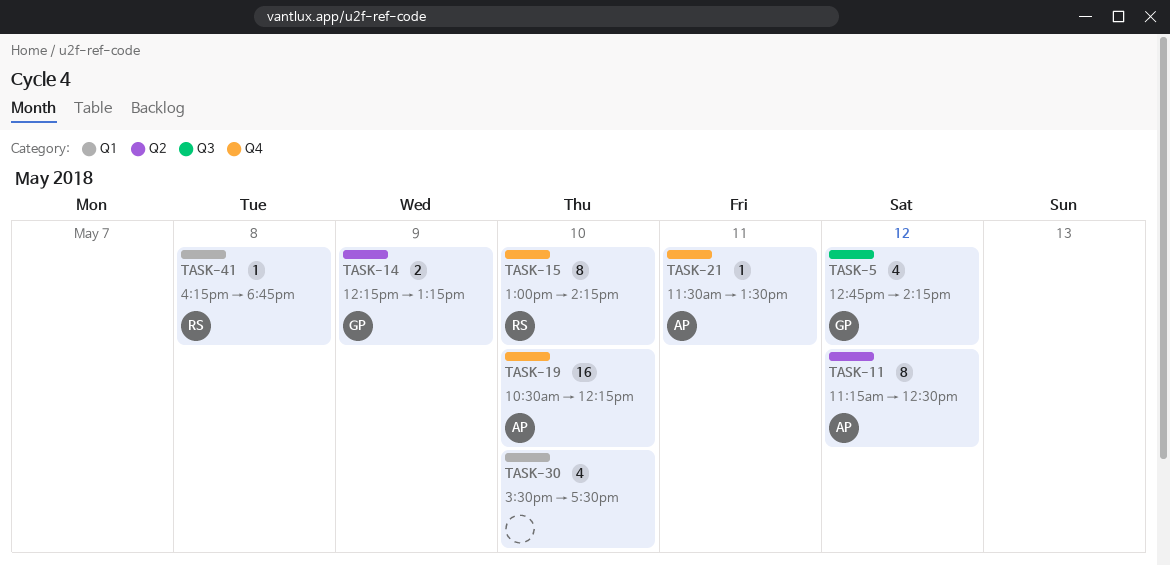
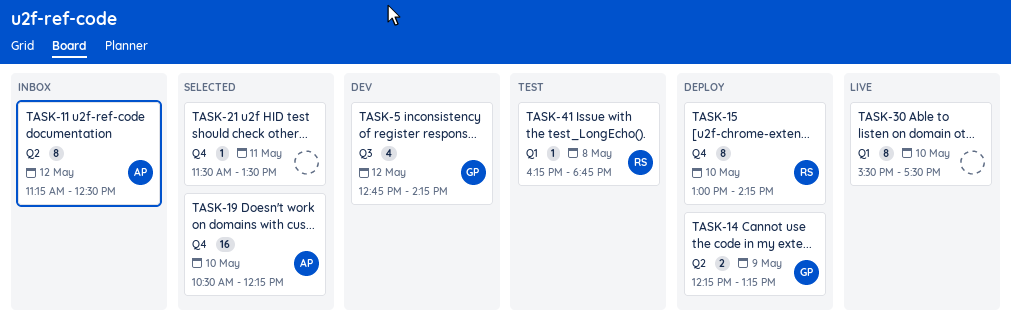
TASK-21, owner: AP -> none
TASK-30, estimate: 4 -> 8

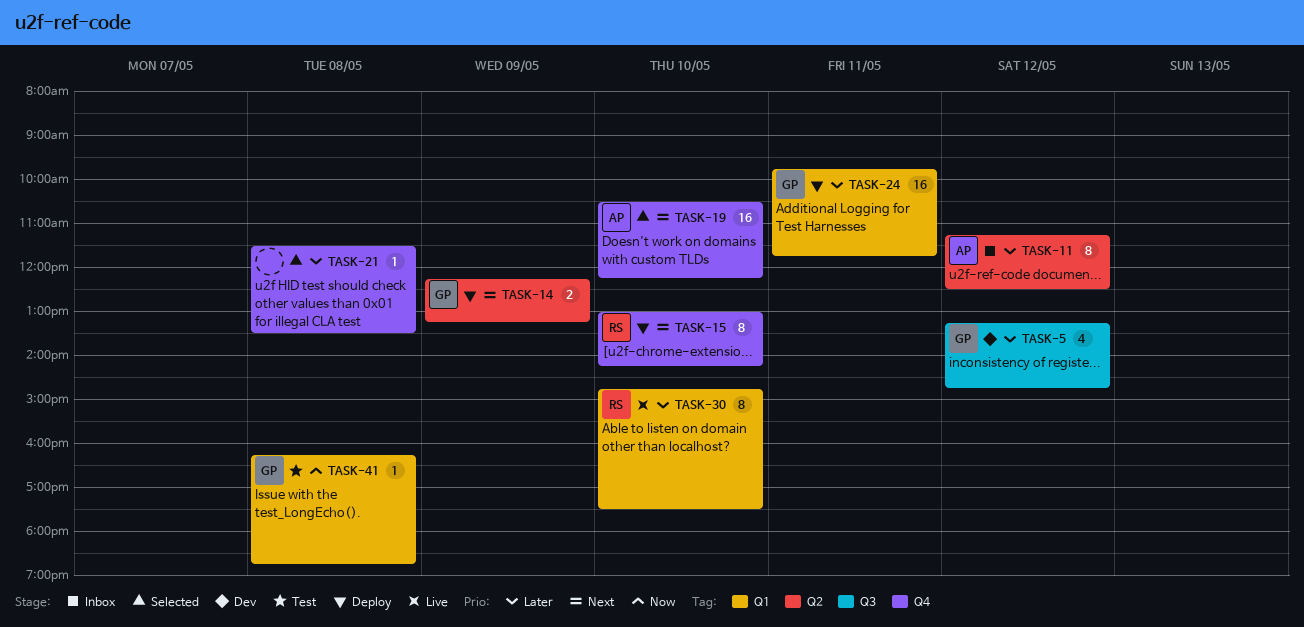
TASK-5, begins: 12:45 -> 13:15
TASK-5, ends: 14:15 -> 14:45
TASK-21, day: May 11 -> May 8
TASK-24: none -> present
TASK-30, owner: none -> RS
TASK-30, begins: 15:30 -> 14:45
TASK-41, owner: RS -> GP

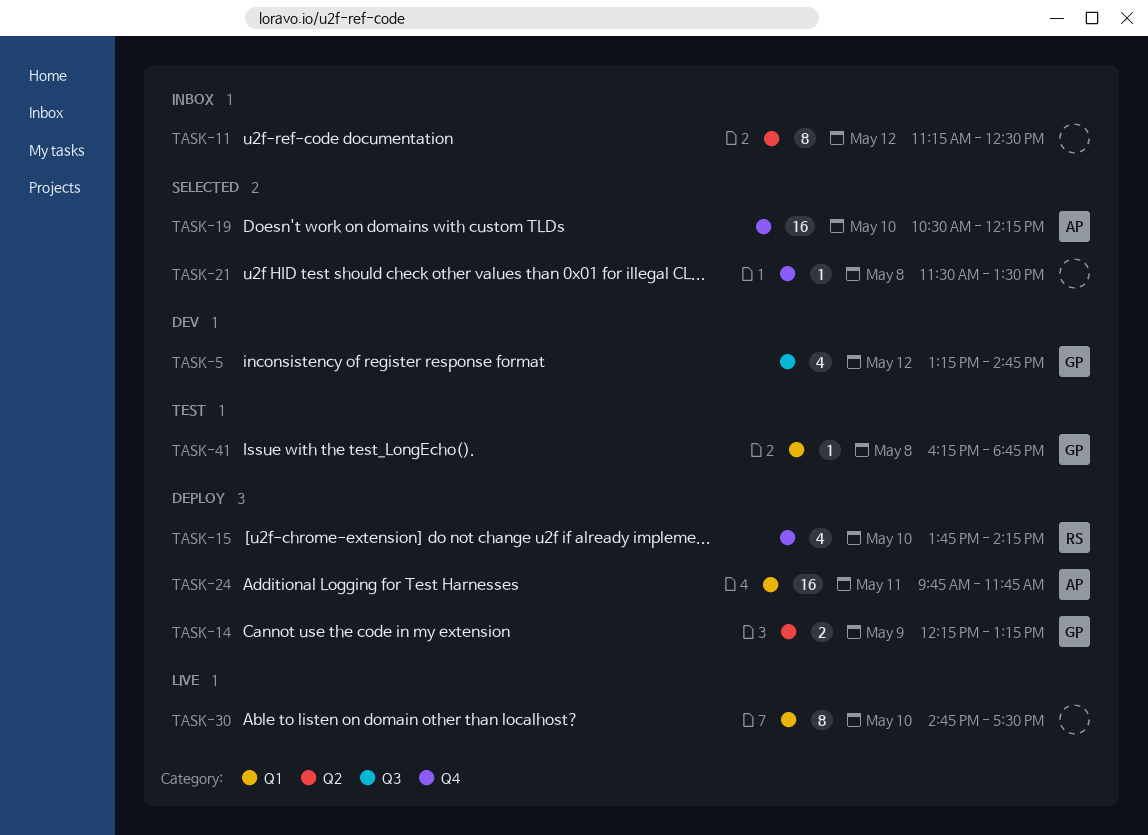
TASK-11, owner: AP -> none
TASK-15, estimate: 8 -> 4
TASK-15, begins: 13:00 -> 13:45
TASK-24, owner: GP -> AP
TASK-30, owner: RS -> none

